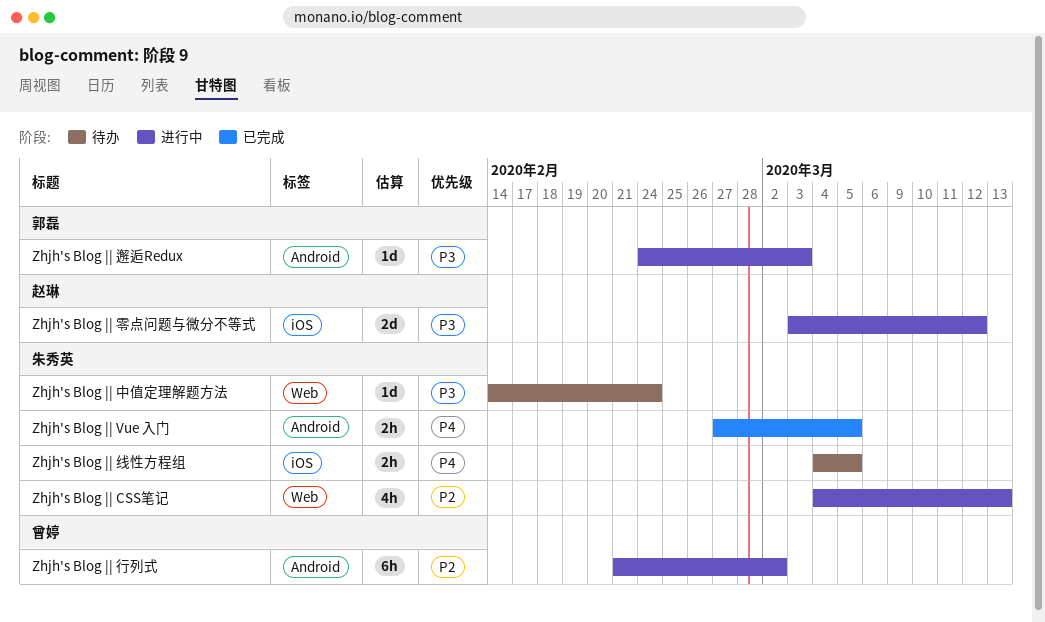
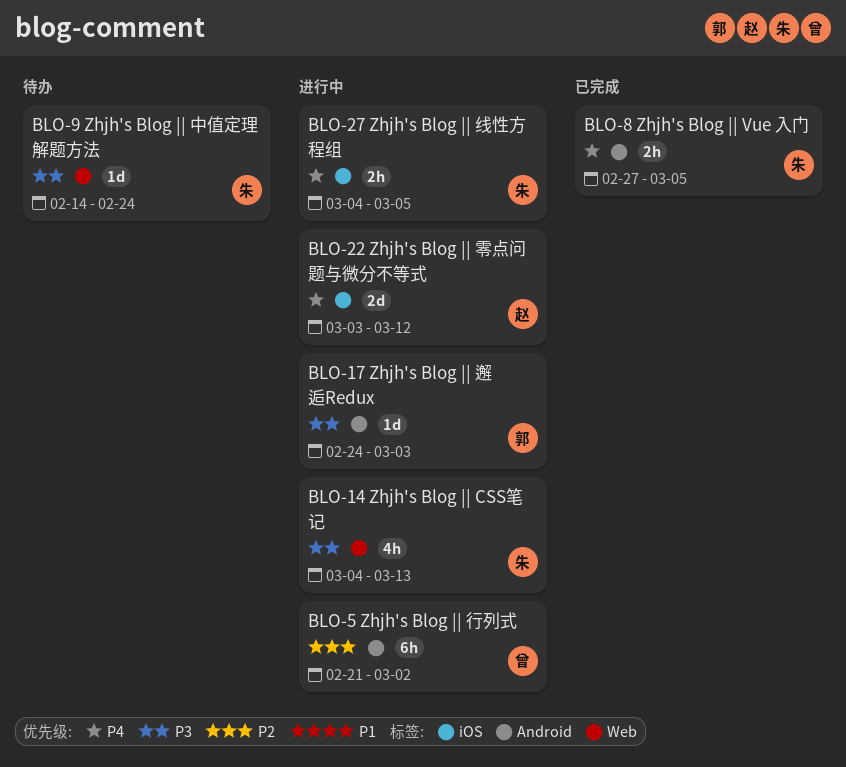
Zhjh's Blog || CSS笔记, priority: P2 -> P3
Zhjh's Blog || 线性方程组, status: 待办 -> 进行中
Zhjh's Blog || 零点问题与微分不等式, priority: P3 -> P4

